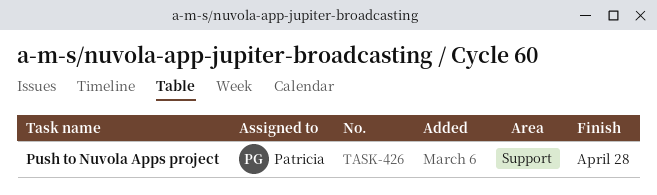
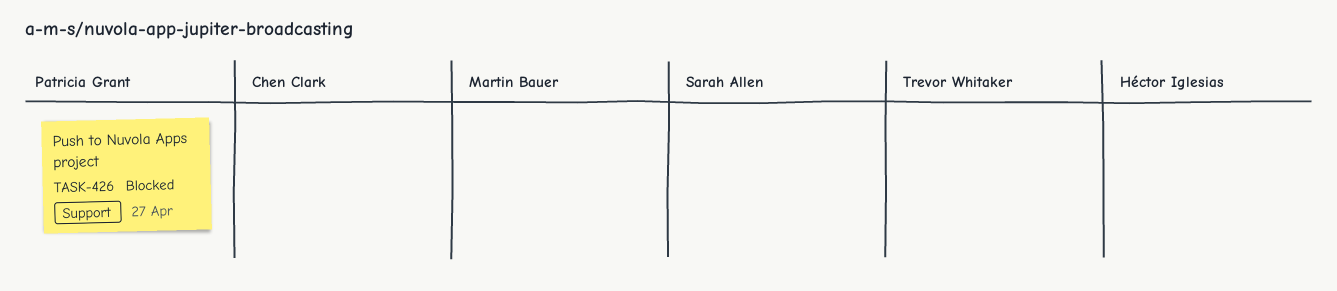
TASK-426, due: Apr 28 -> Apr 27

